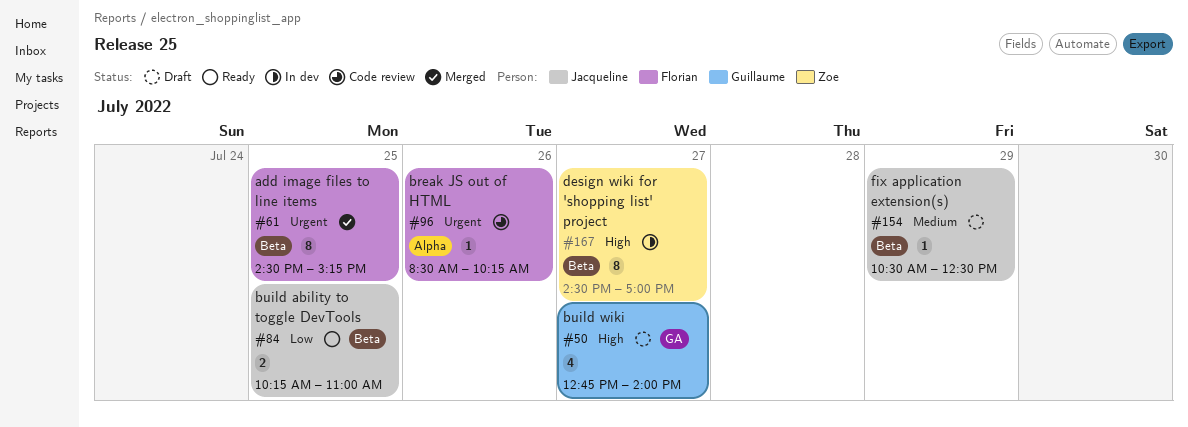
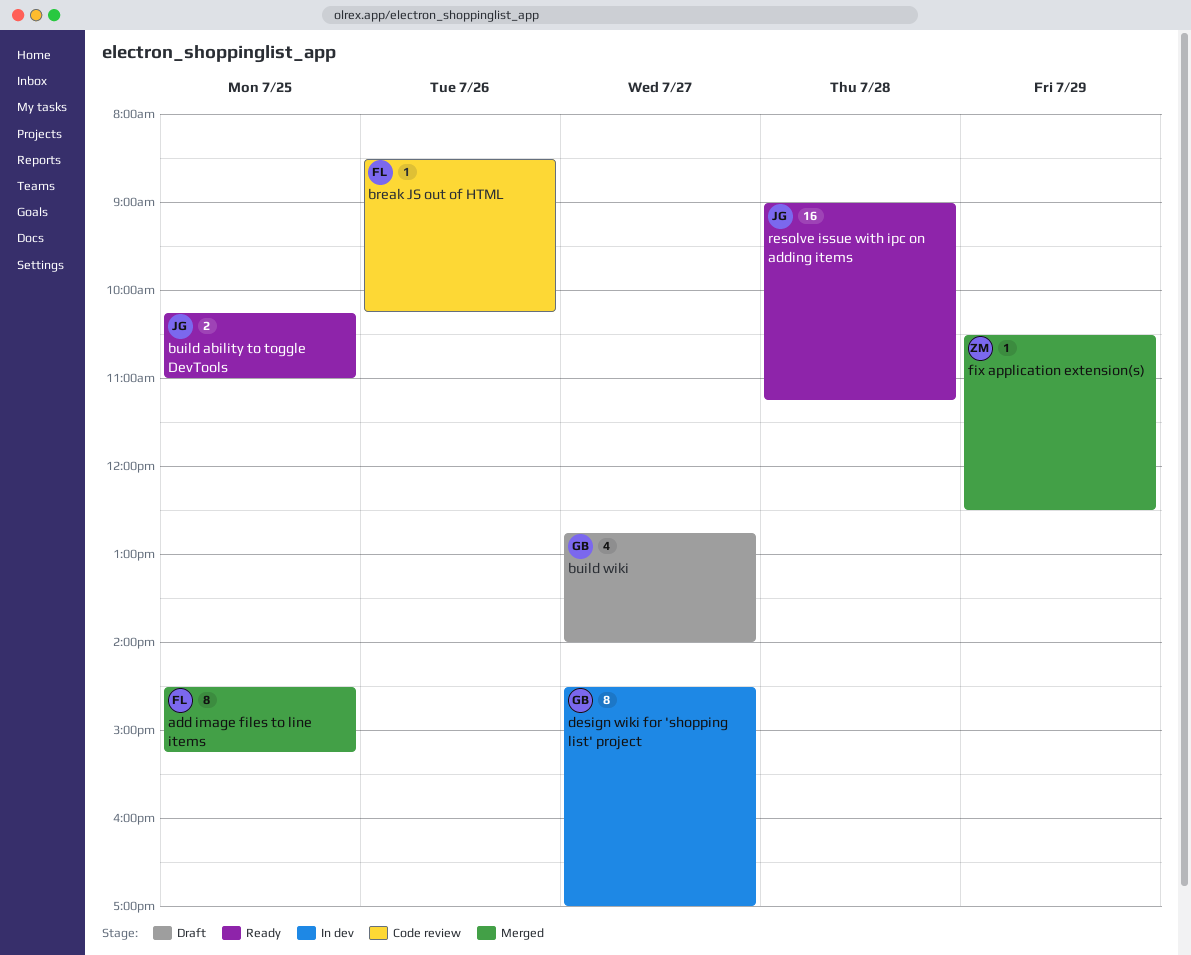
design wiki for 'shopping list' project, owner: Zoe -> Guillaume
fix application extension(s), status: Draft -> Merged
fix application extension(s), owner: Jacqueline -> Zoe
resolve issue with ipc on adding items: none -> present

